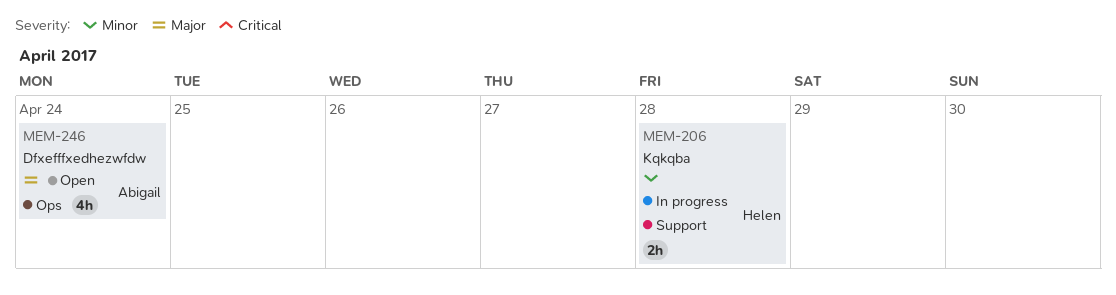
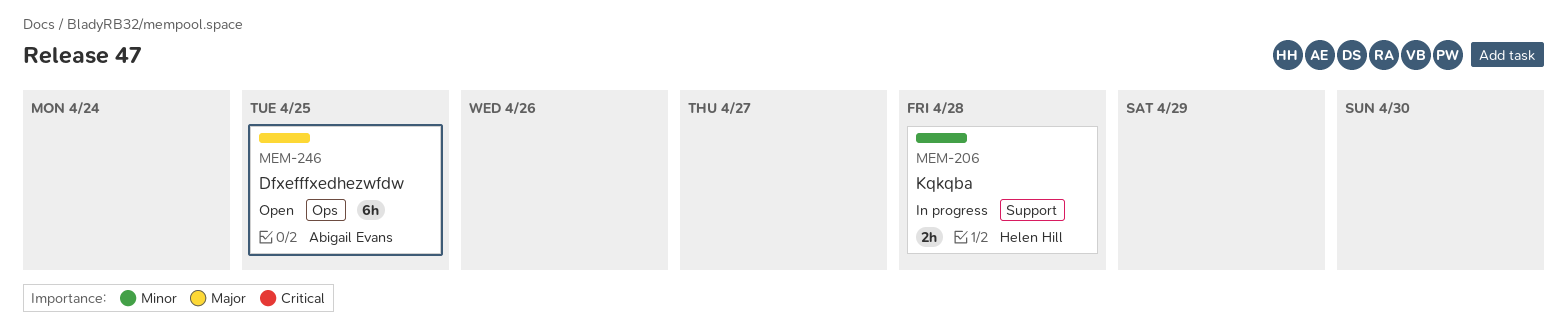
MEM-246, estimate: 4h -> 6h
MEM-246, due: Apr 24 -> Apr 25

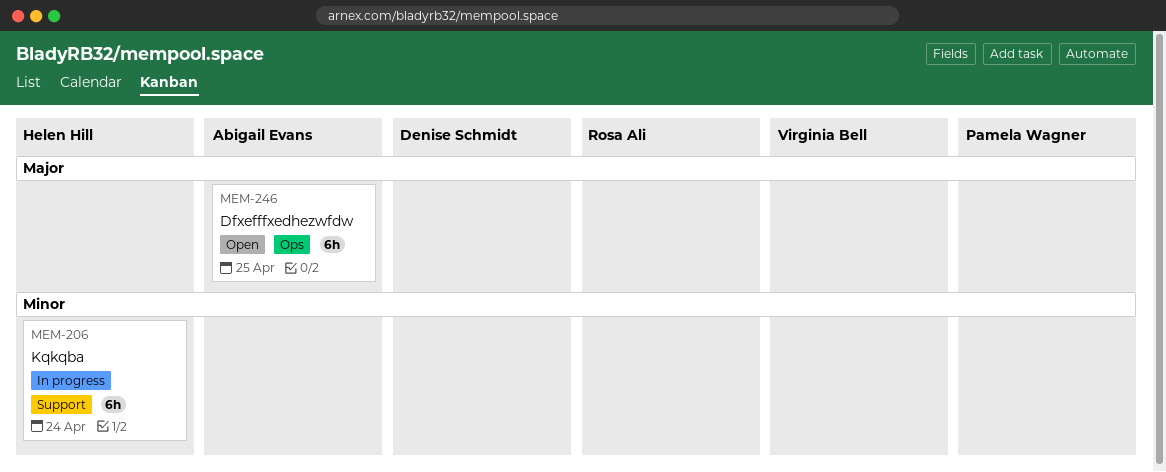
MEM-206, estimate: 2h -> 6h
MEM-206, due: Apr 28 -> Apr 24

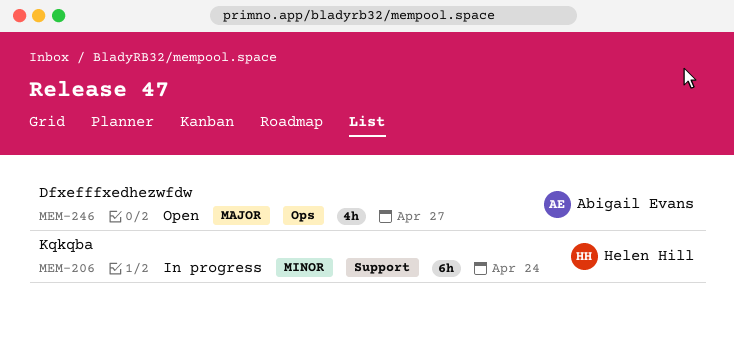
MEM-246, estimate: 6h -> 4h
MEM-246, due: Apr 25 -> Apr 27

